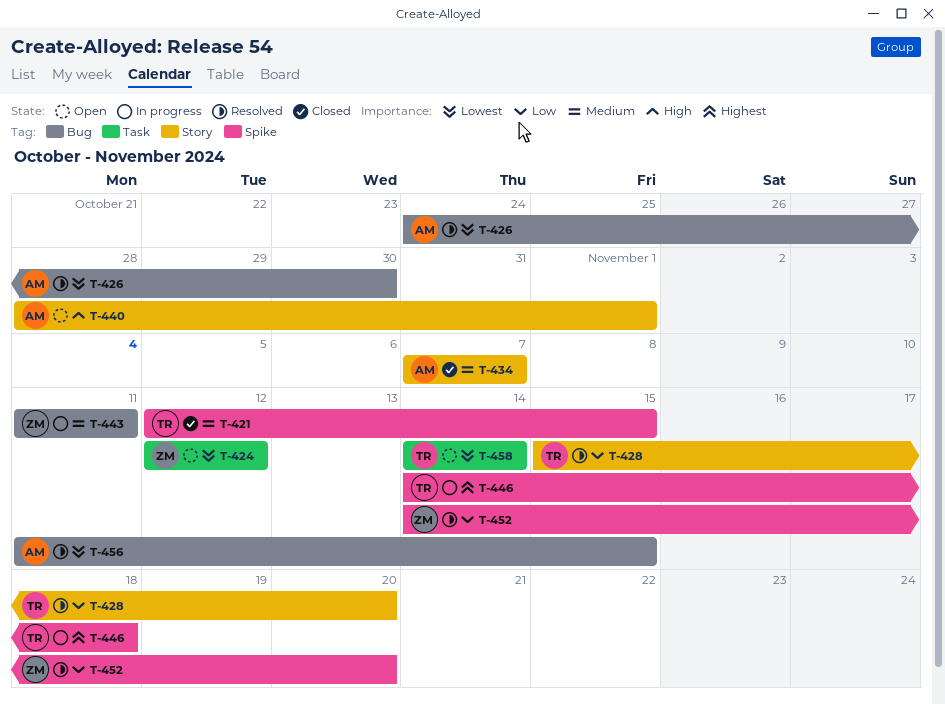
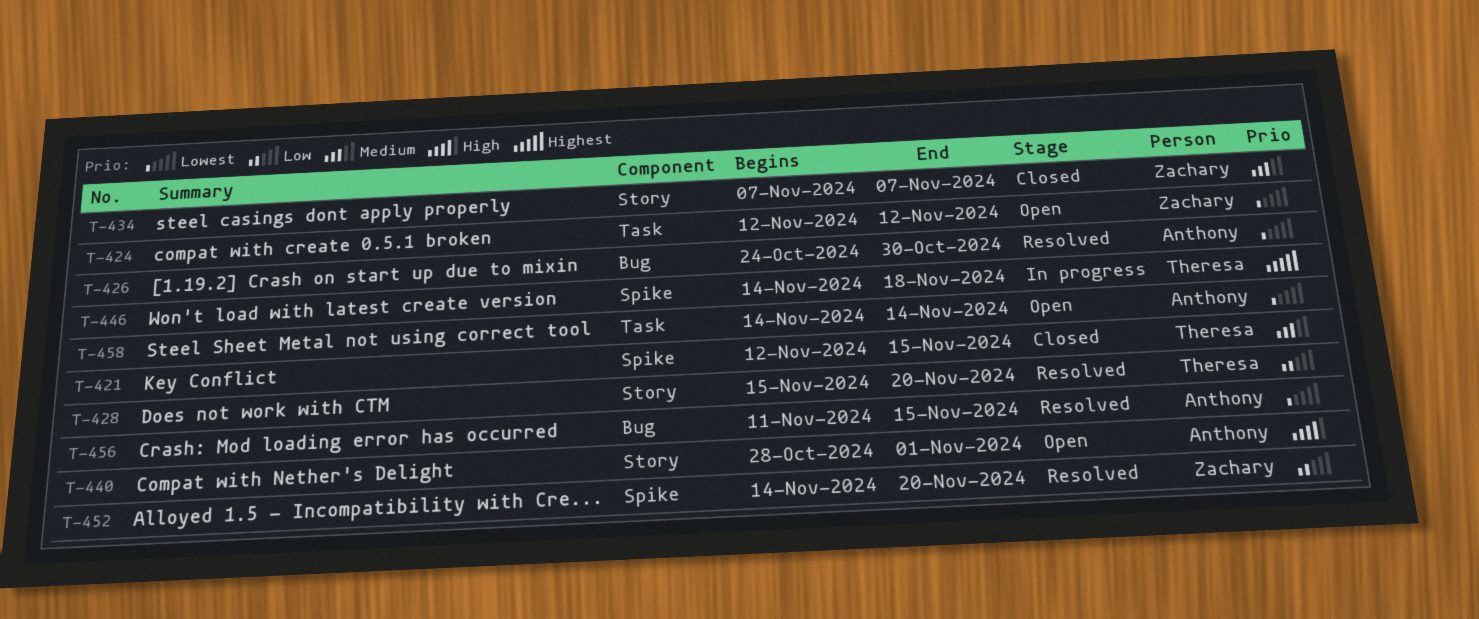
T-434, owner: Anthony -> Zachary
T-443: present -> none
T-458, owner: Theresa -> Anthony

